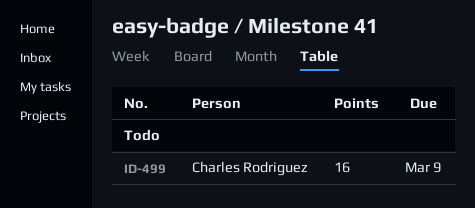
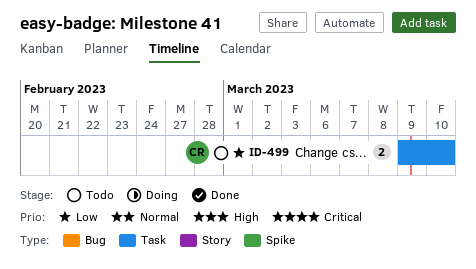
ID-499, estimate: 16 -> 2
ID-499, due: Mar 9 -> Mar 10

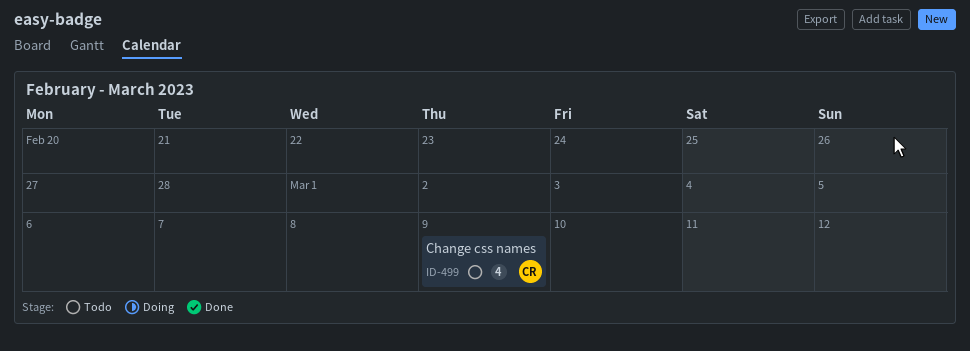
ID-499, estimate: 2 -> 4
ID-499, due: Mar 10 -> Mar 9

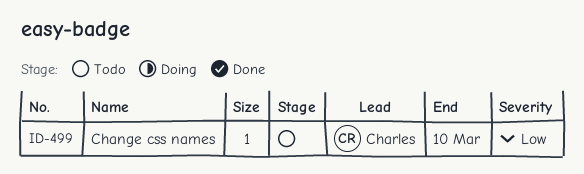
ID-499, estimate: 4 -> 1
ID-499, due: Mar 9 -> Mar 10

